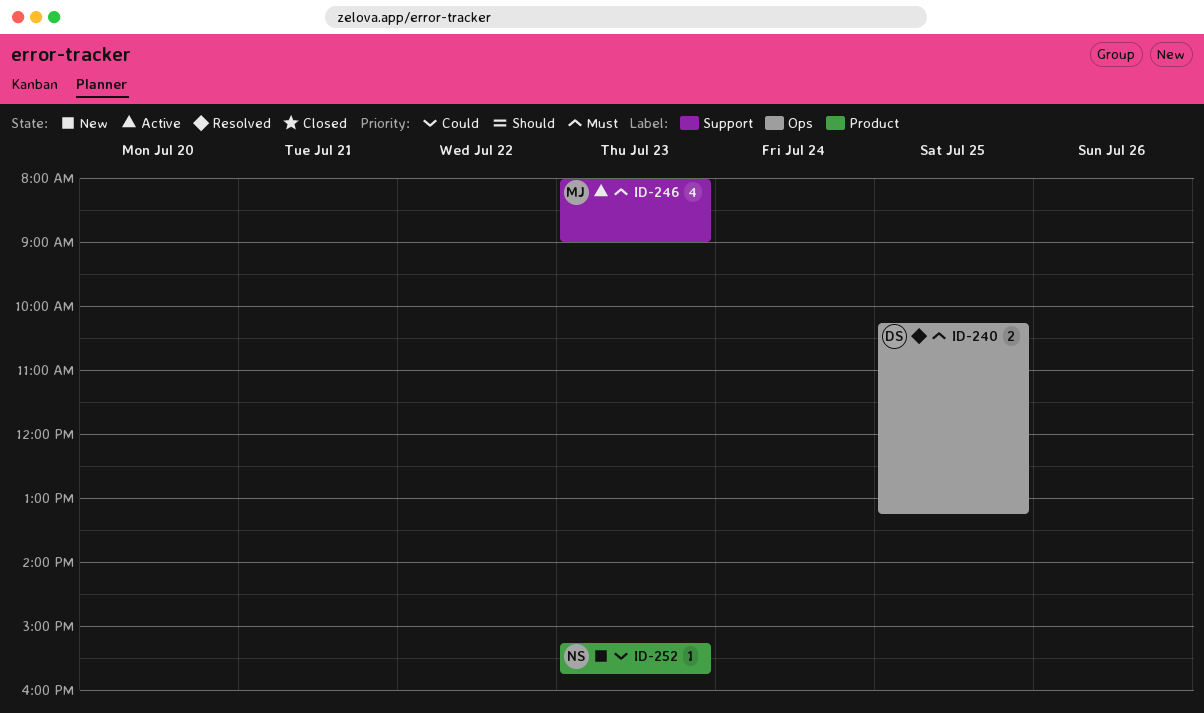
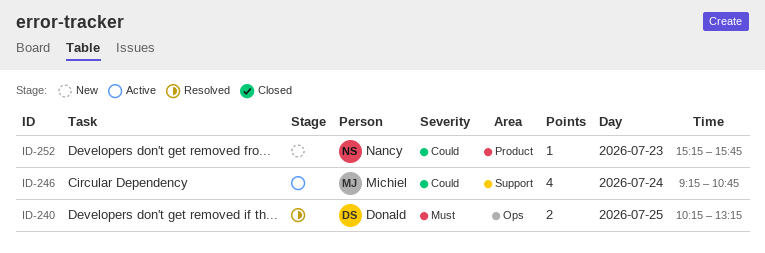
ID-246, priority: Must -> Could
ID-246, day: Jul 23 -> Jul 24
ID-246, begins: 08:00 -> 09:15
ID-246, ends: 09:00 -> 10:45

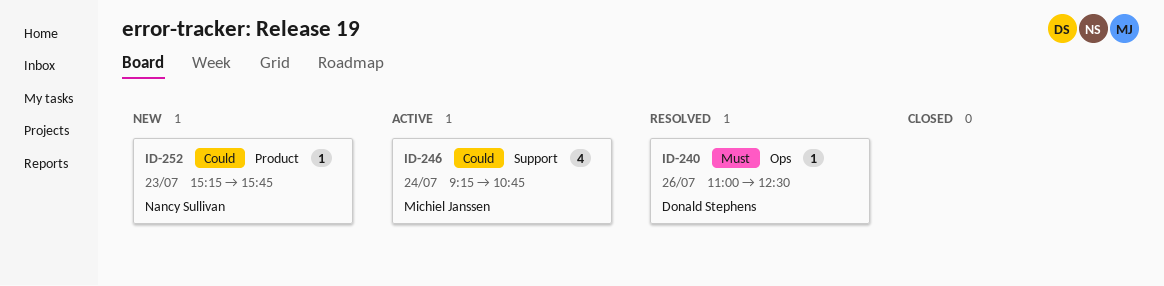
ID-240, estimate: 2 -> 1
ID-240, day: Jul 25 -> Jul 26
ID-240, begins: 10:15 -> 11:00
ID-240, ends: 13:15 -> 12:30

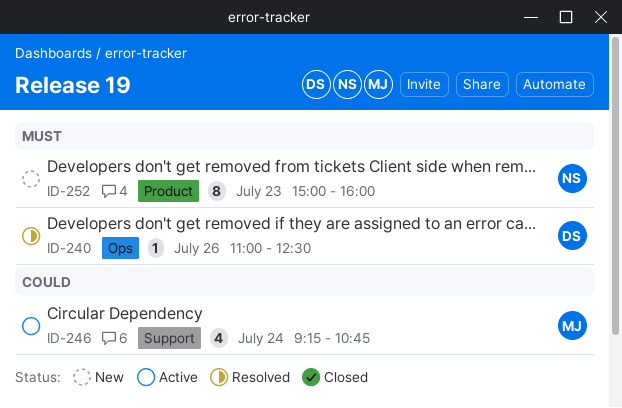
ID-252, priority: Could -> Must
ID-252, estimate: 1 -> 8
ID-252, begins: 15:15 -> 15:00
ID-252, ends: 15:45 -> 16:00

